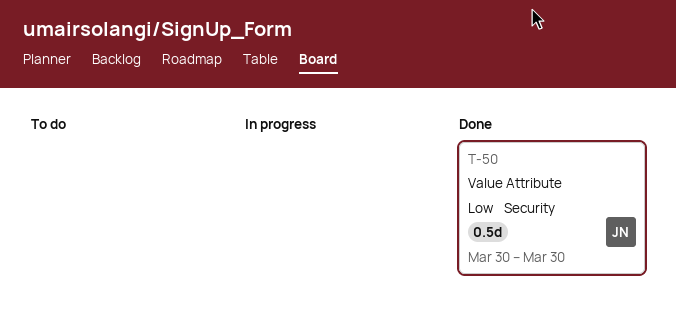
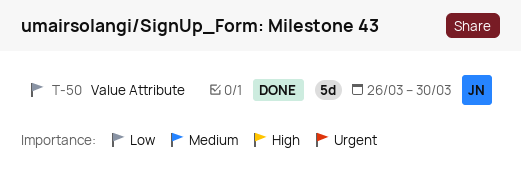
T-50, estimate: 0.5d -> 5d
T-50, start: Mar 30 -> Mar 26

